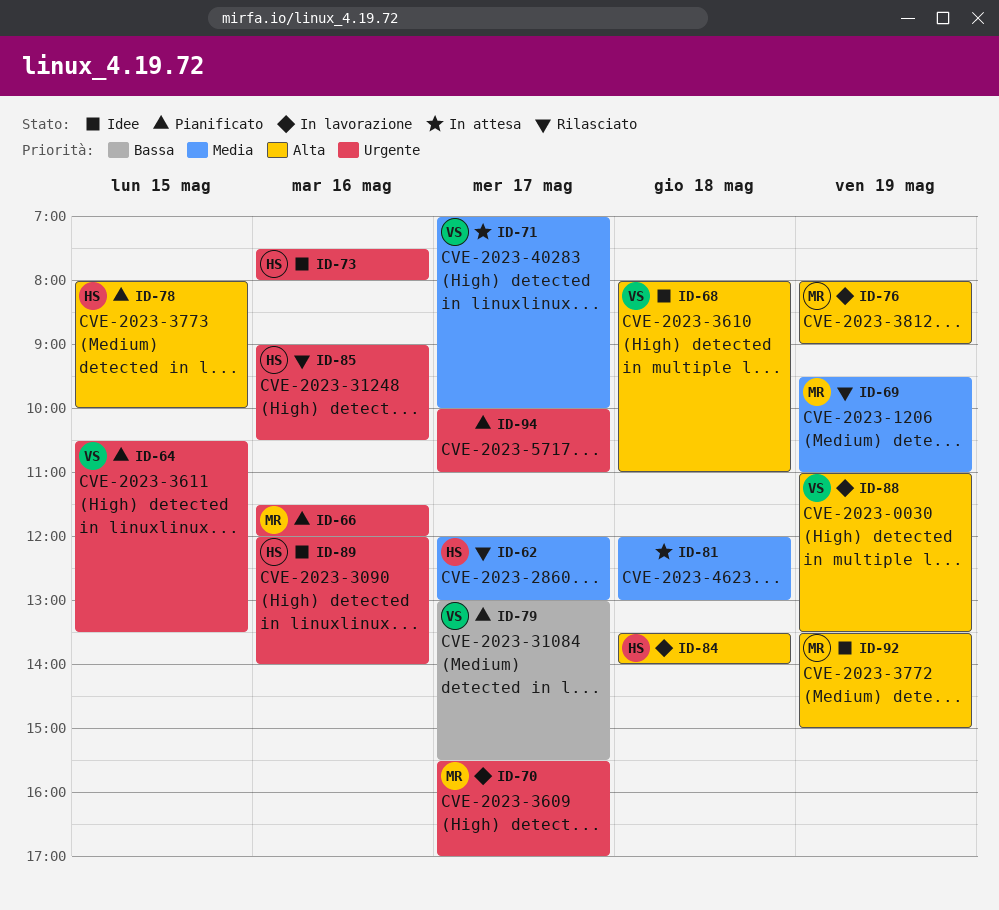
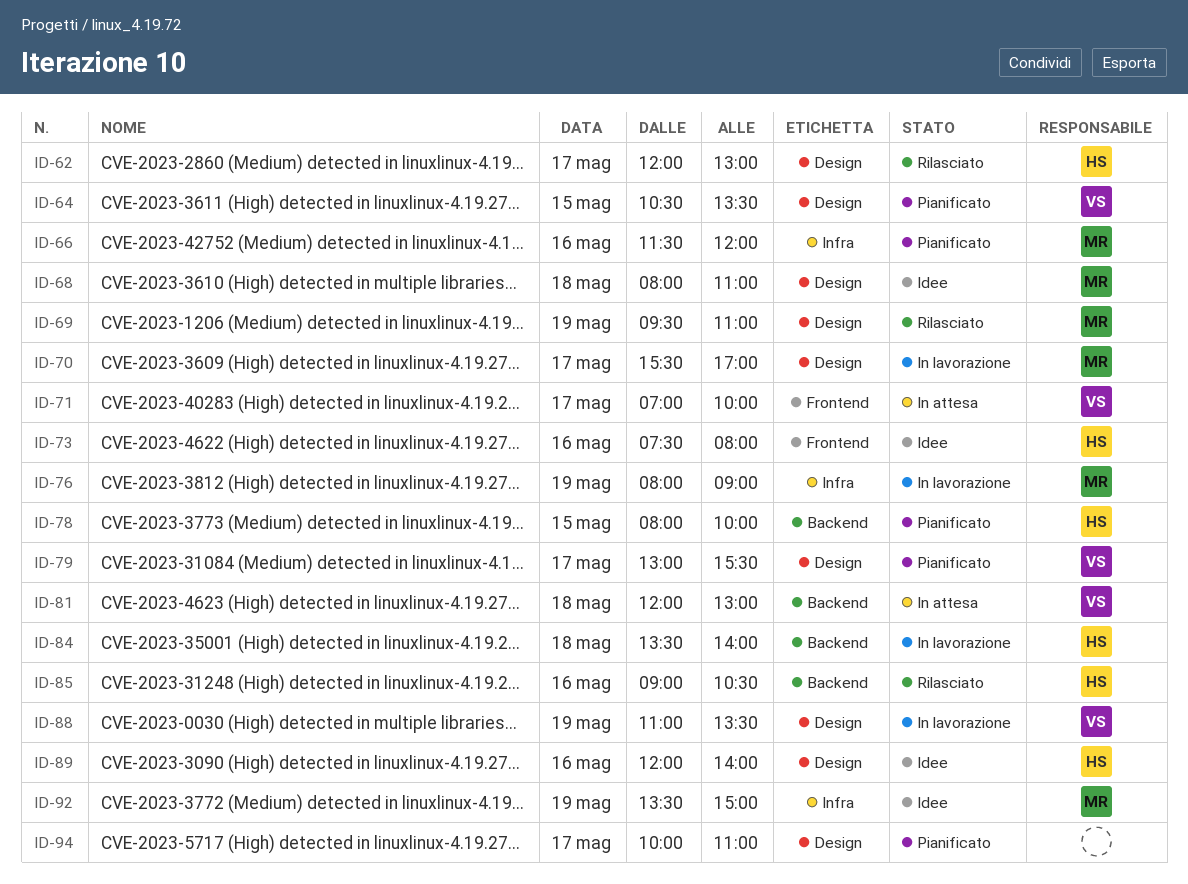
ID-68, owner: VS -> MR
ID-81, owner: none -> VS

